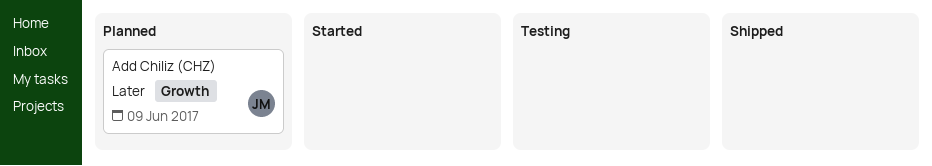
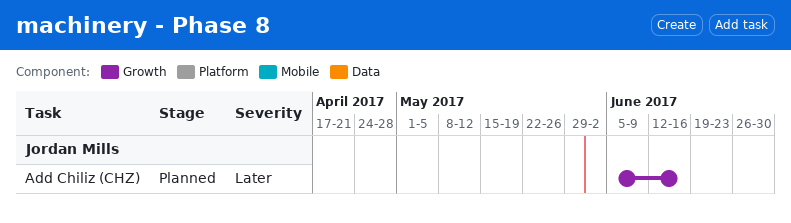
Add Chiliz (CHZ), due: Jun 9 -> Jun 16

